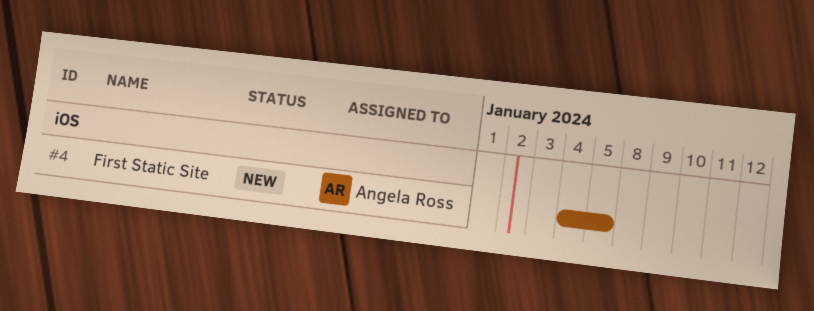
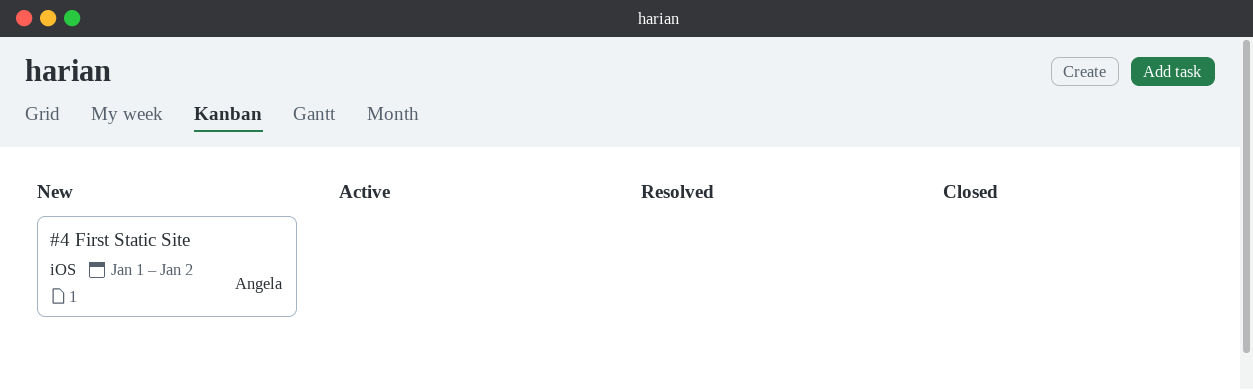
#4, start: Jan 4 -> Jan 1
#4, due: Jan 5 -> Jan 2

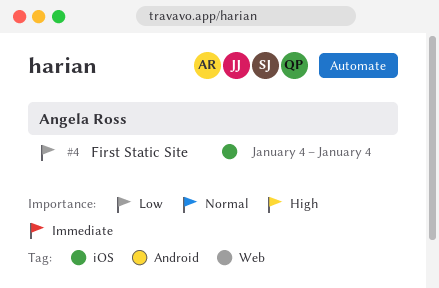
#4, start: Jan 1 -> Jan 4
#4, due: Jan 2 -> Jan 4

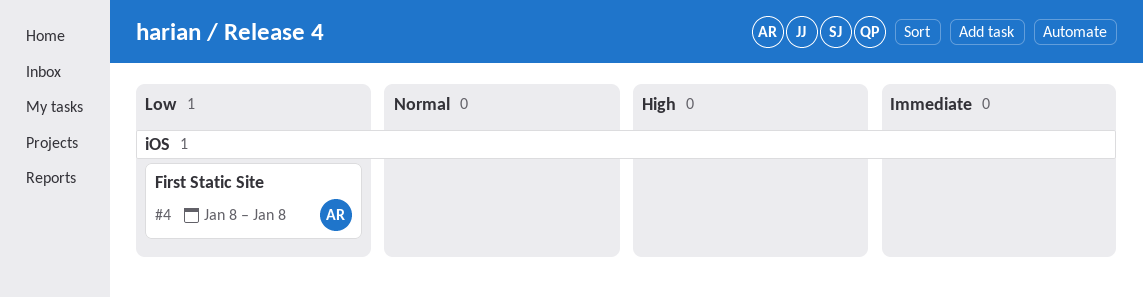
#4, start: Jan 4 -> Jan 8
#4, due: Jan 4 -> Jan 8

